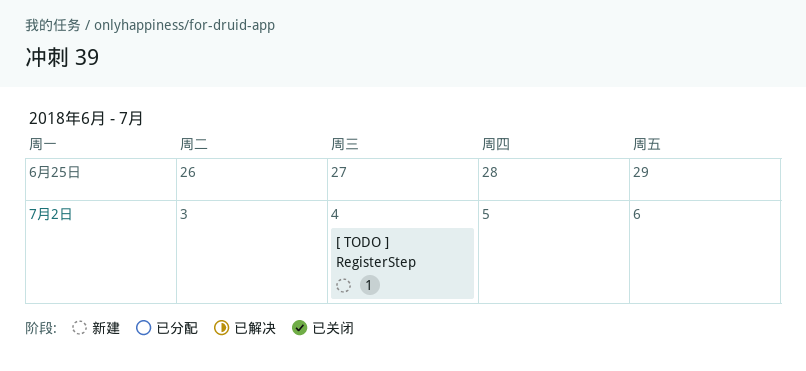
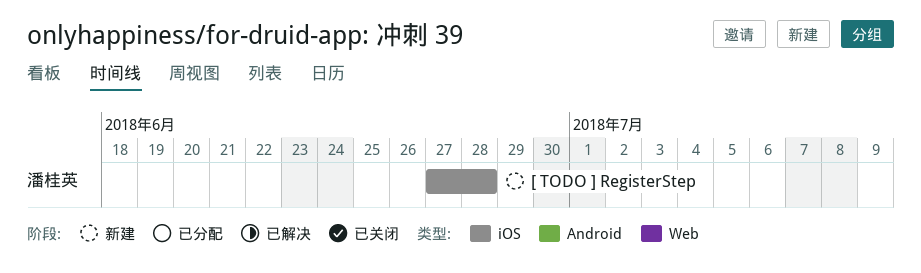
[ TODO ] RegisterStep, due: Jul 4 -> Jun 28

